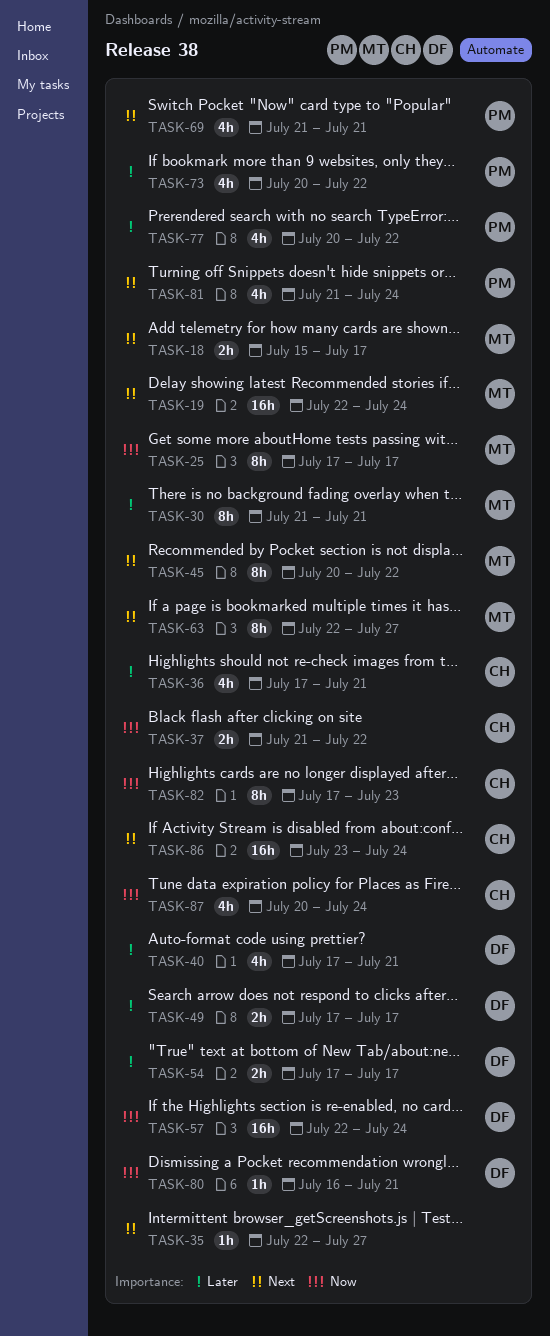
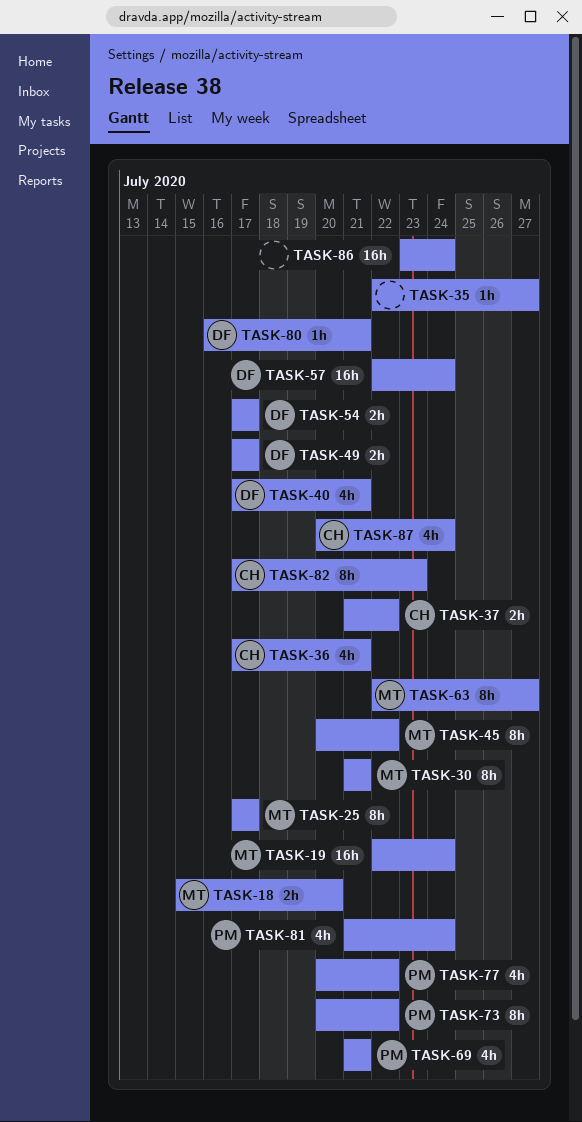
TASK-18, due: Jul 17 -> Jul 20
TASK-73, estimate: 4h -> 8h
TASK-86, owner: CH -> none

